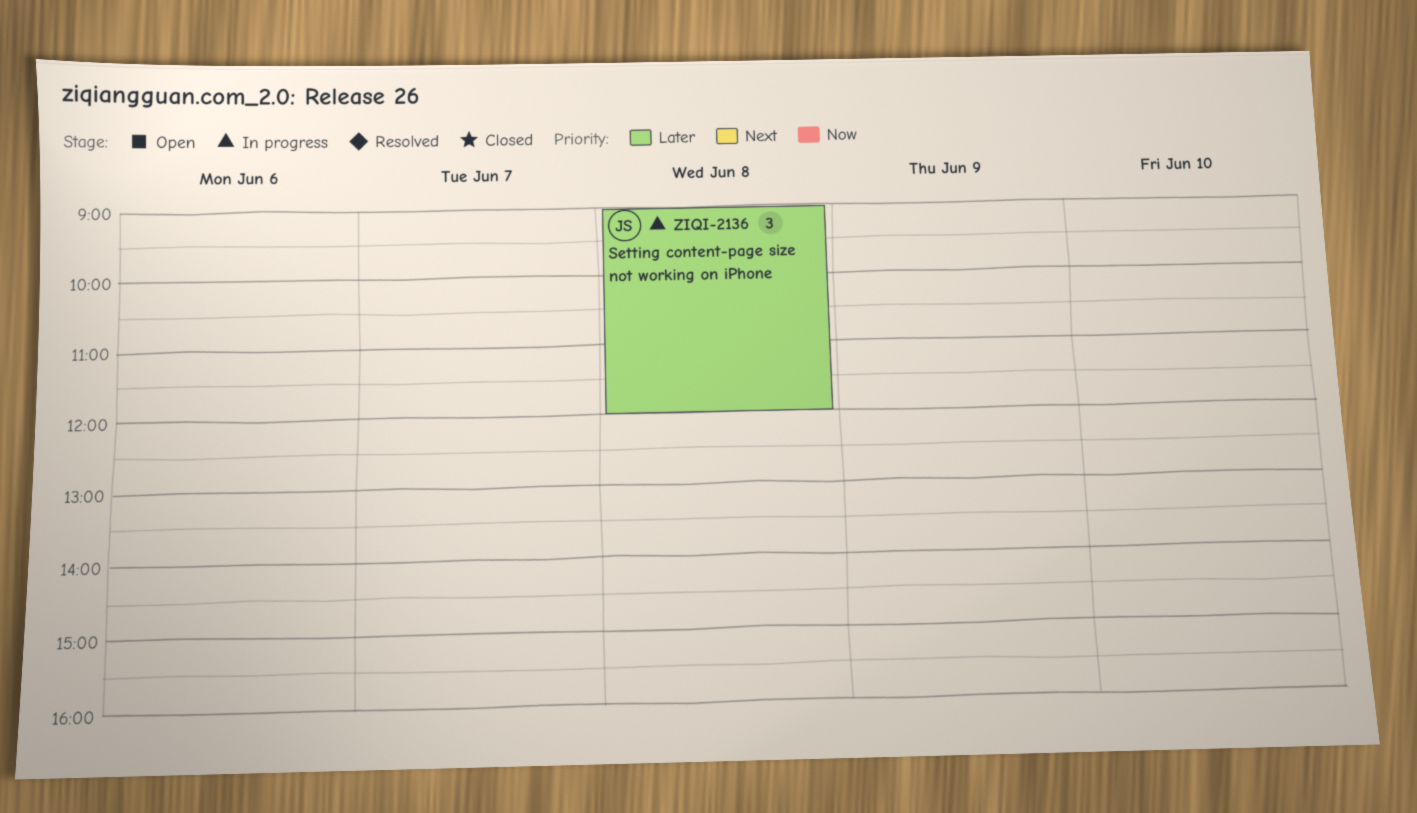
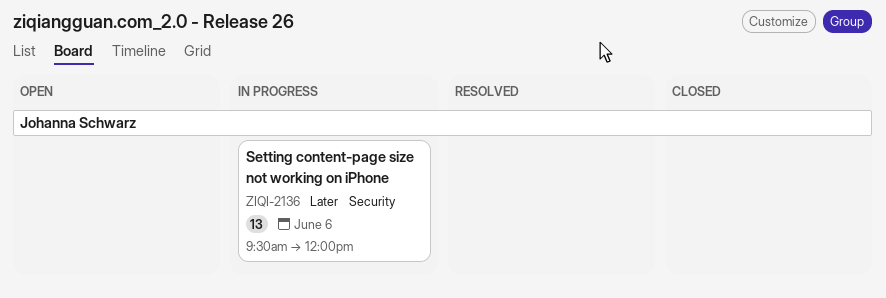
ZIQI-2136, estimate: 3 -> 13
ZIQI-2136, day: Jun 8 -> Jun 6
ZIQI-2136, begins: 09:00 -> 09:30

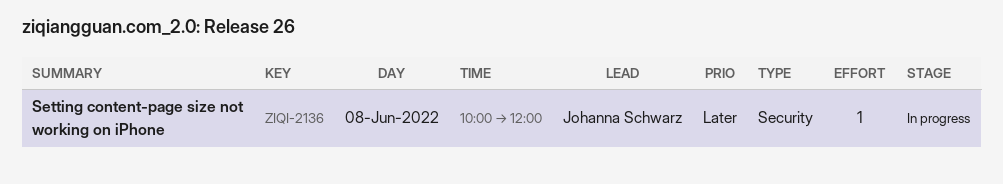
ZIQI-2136, estimate: 13 -> 1
ZIQI-2136, day: Jun 6 -> Jun 8
ZIQI-2136, begins: 09:30 -> 10:00

